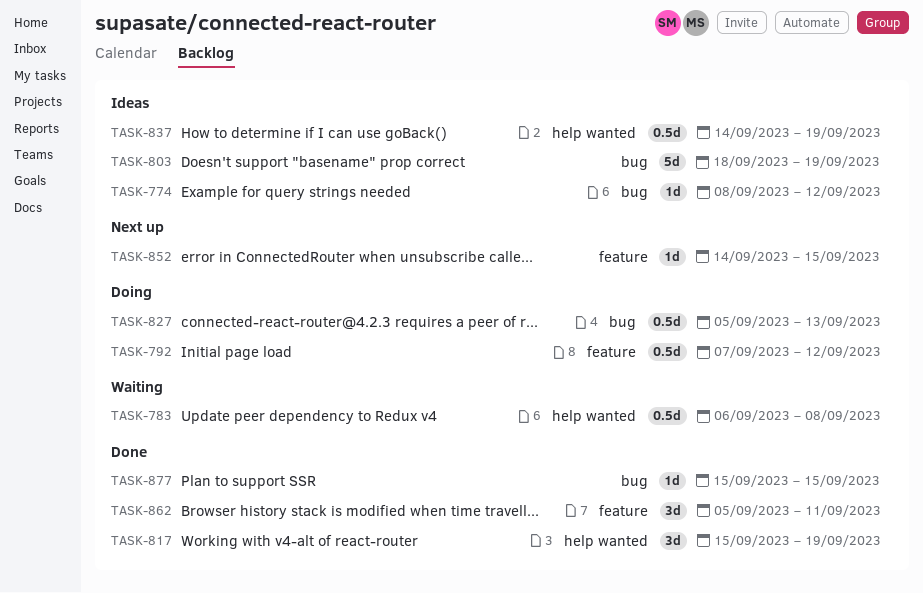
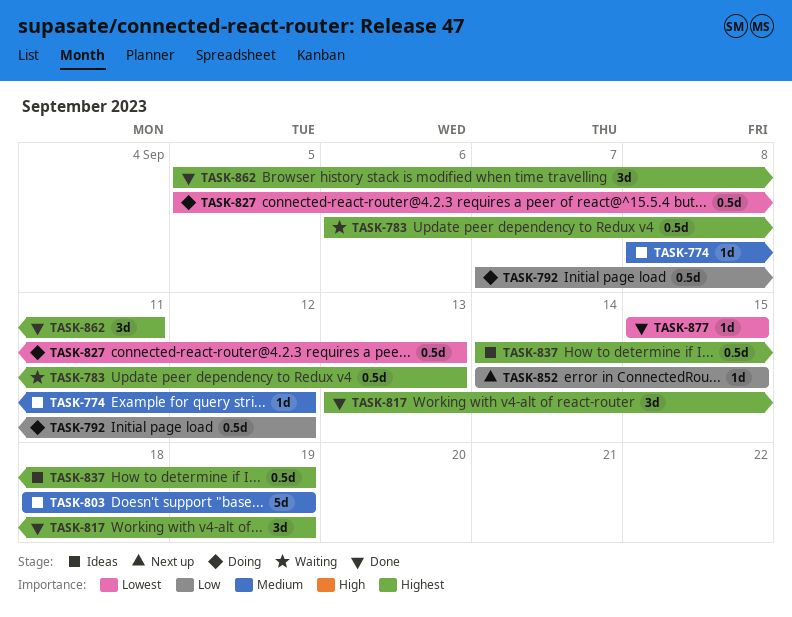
TASK-783, due: Sep 8 -> Sep 13
TASK-817, start: Sep 15 -> Sep 13

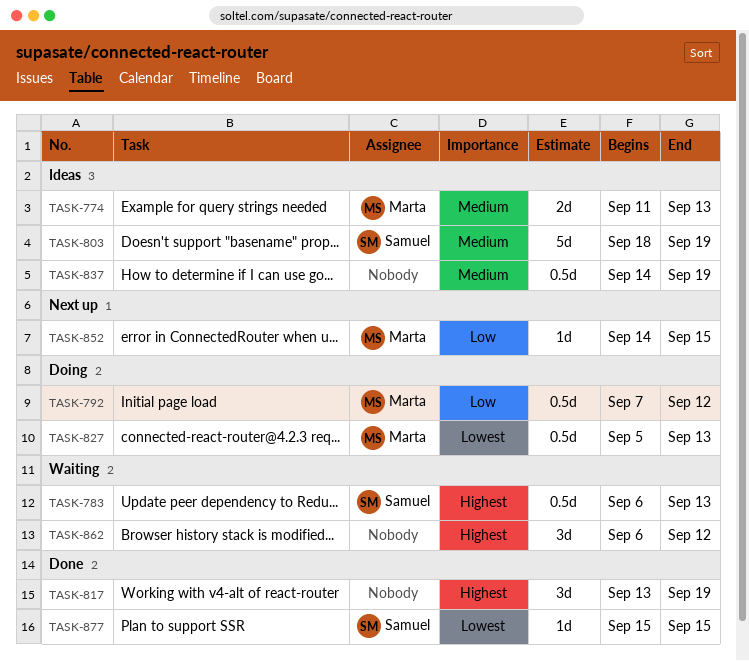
TASK-774, estimate: 1d -> 2d
TASK-774, start: Sep 8 -> Sep 11
TASK-774, due: Sep 12 -> Sep 13
TASK-837, priority: Highest -> Medium
TASK-862, status: Done -> Waiting
TASK-862, start: Sep 5 -> Sep 6
TASK-862, due: Sep 11 -> Sep 12

